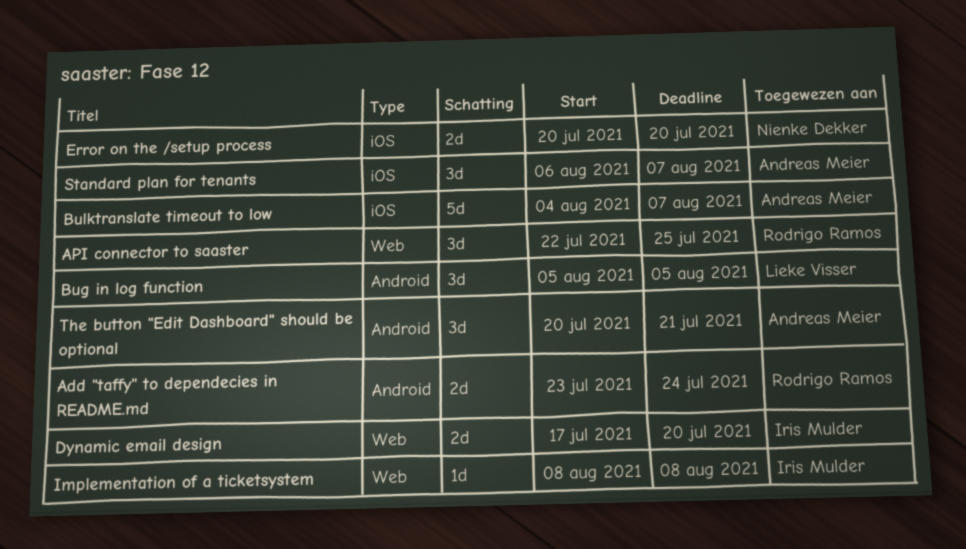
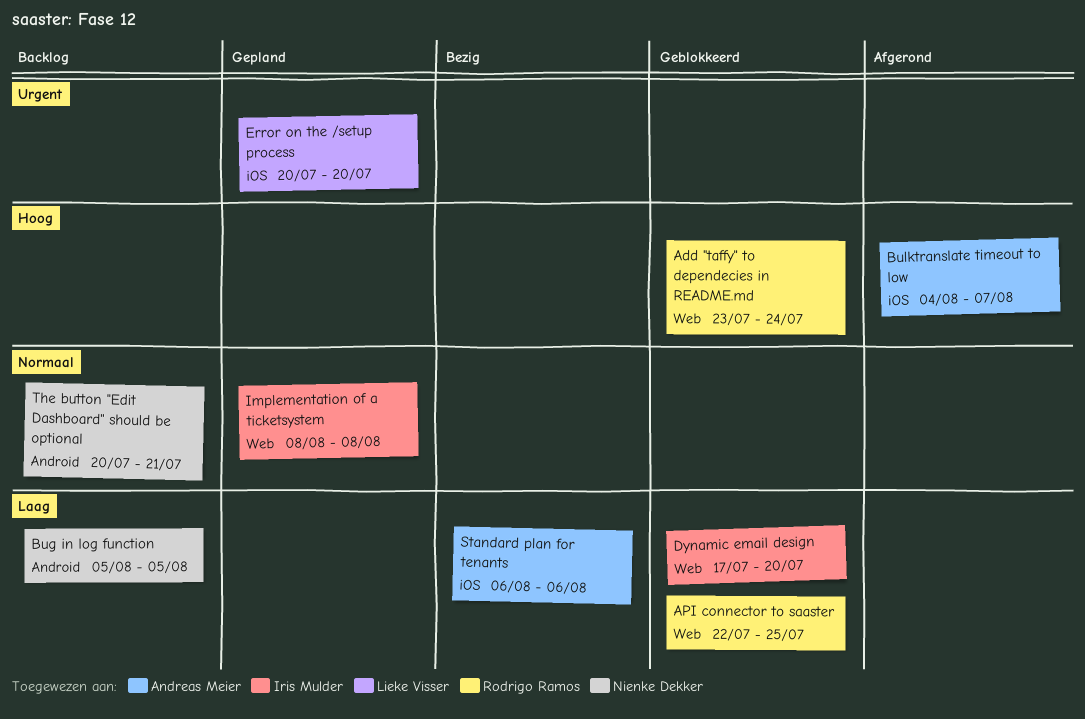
Add "taffy" to dependecies in README.md, label: Android -> Web
Bug in log function, owner: Lieke Visser -> Nienke Dekker
Error on the /setup process, owner: Nienke Dekker -> Lieke Visser
Standard plan for tenants, due: Aug 7 -> Aug 6
The button "Edit Dashboard" should be optional, owner: Andreas Meier -> Nienke Dekker

